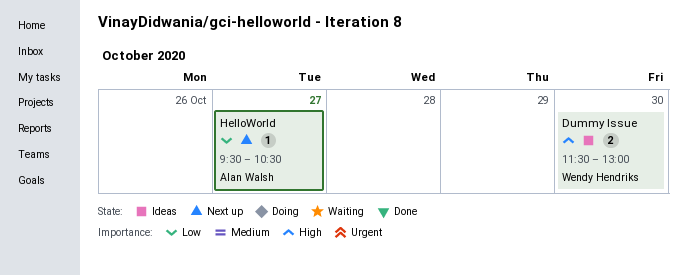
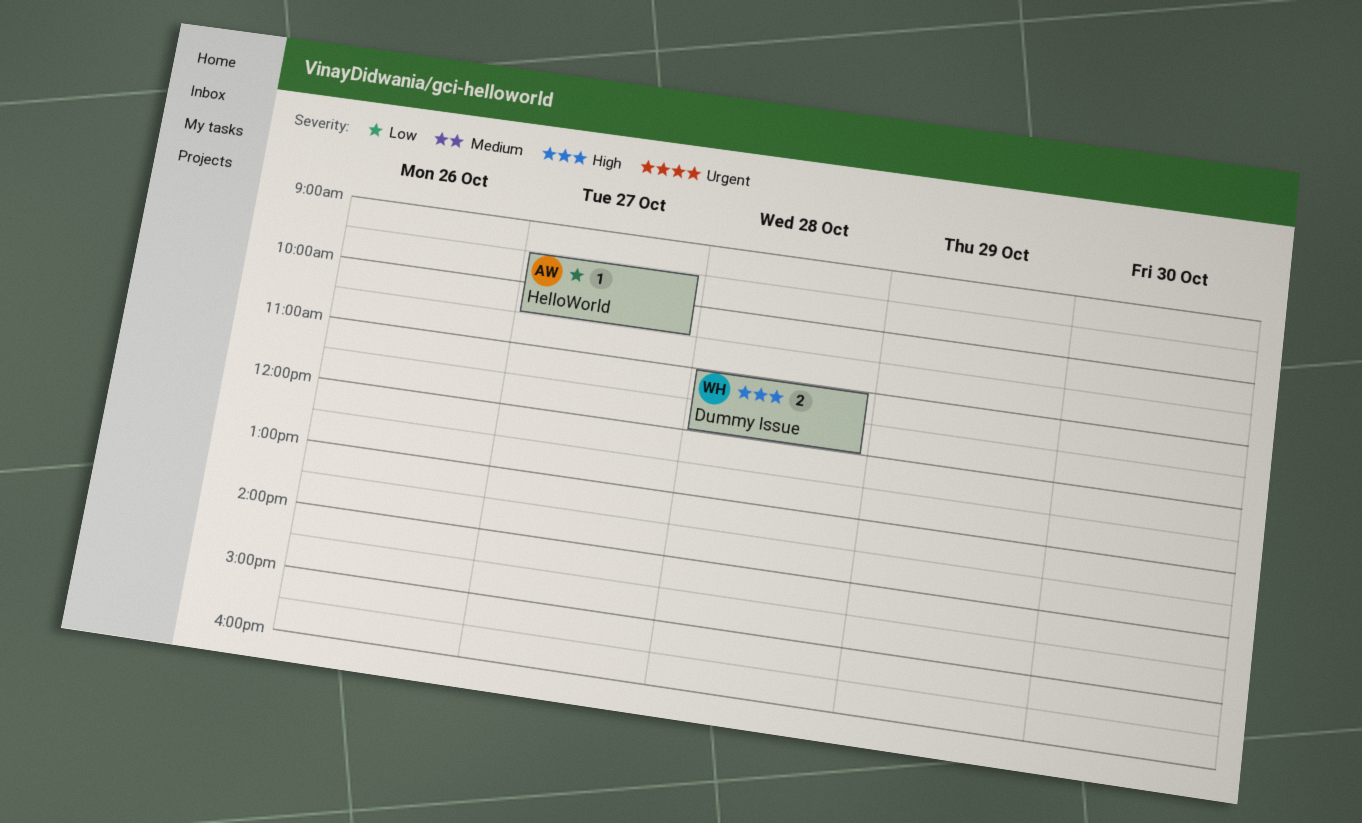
Dummy Issue, day: Oct 30 -> Oct 28
Dummy Issue, begins: 11:30 -> 11:00
Dummy Issue, ends: 13:00 -> 12:00

